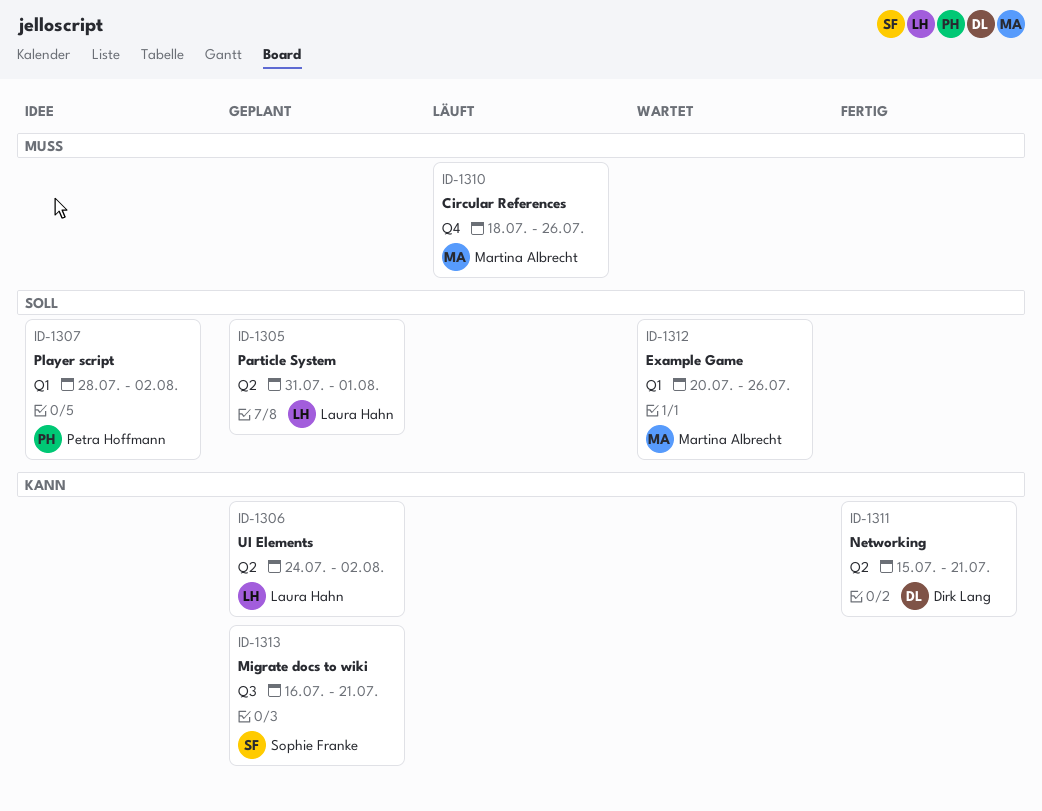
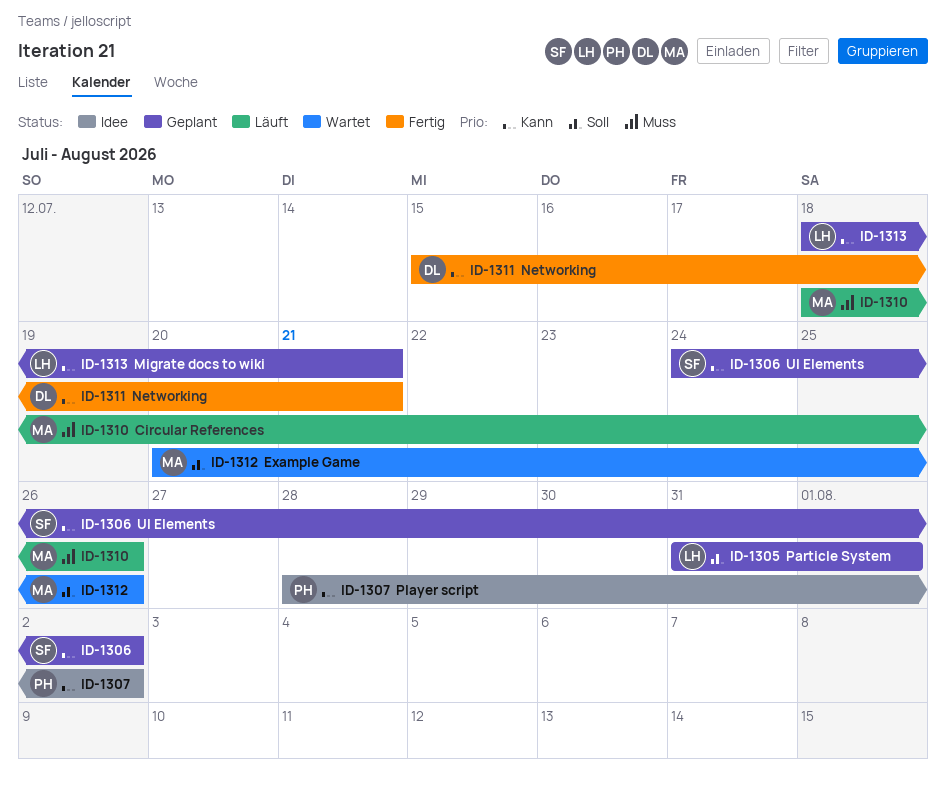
ID-1306, owner: Laura Hahn -> Sophie Franke
ID-1307, priority: Soll -> Kann
ID-1313, owner: Sophie Franke -> Laura Hahn
ID-1313, start: Jul 16 -> Jul 18

